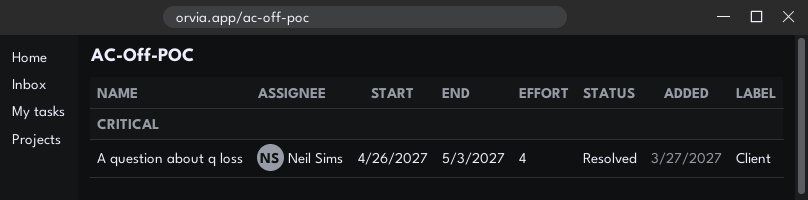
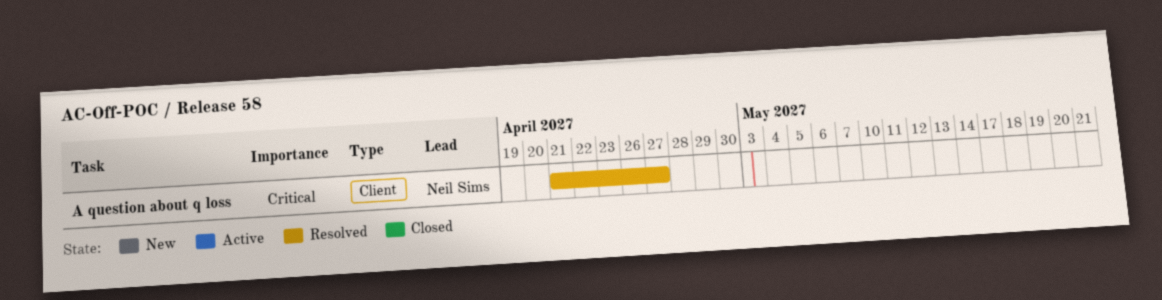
A question about q loss, start: Apr 26 -> Apr 21
A question about q loss, due: May 3 -> Apr 27

